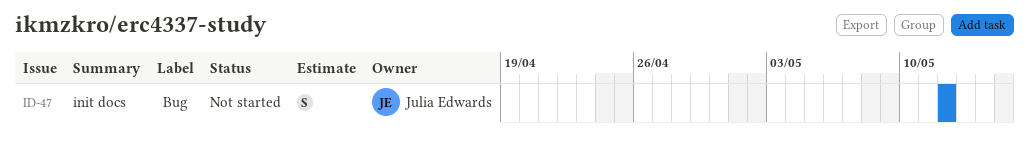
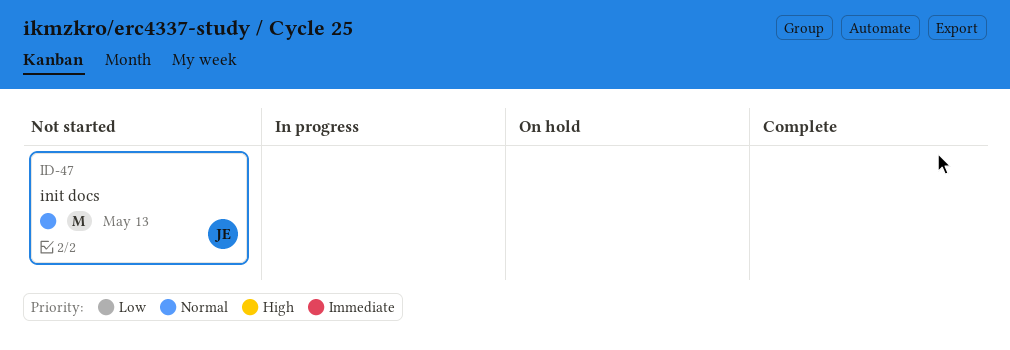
ID-47, estimate: S -> M
ID-47, due: May 12 -> May 13

